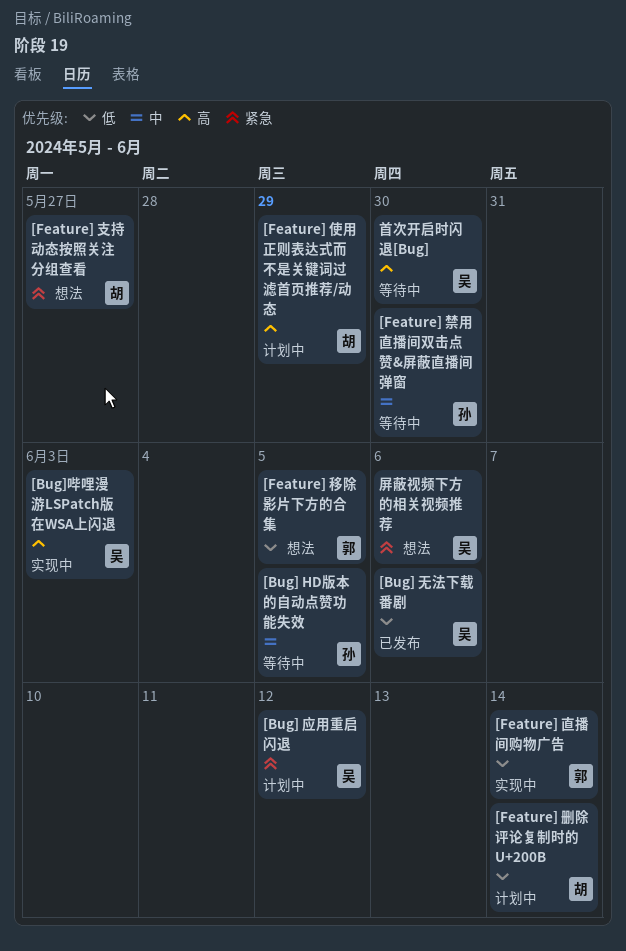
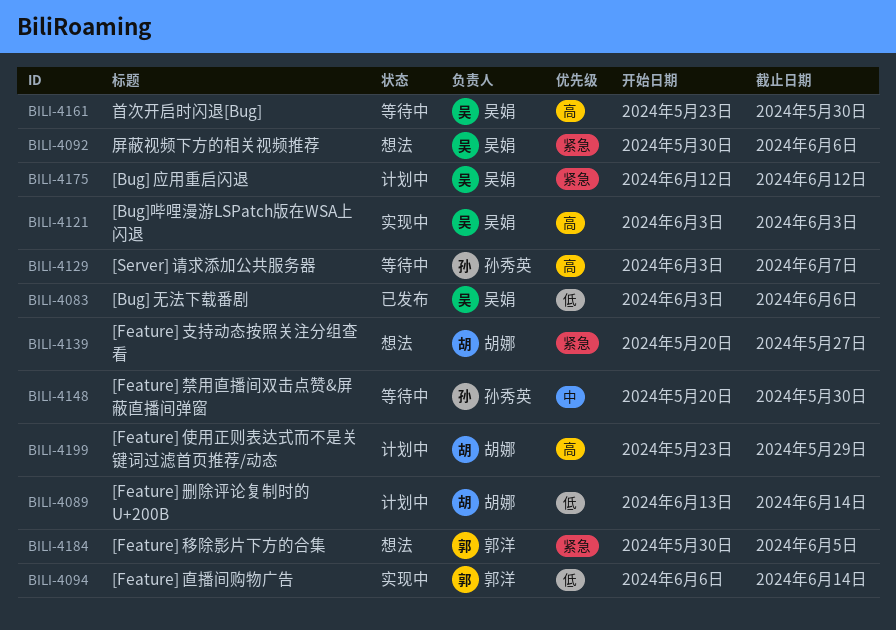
[Bug] HD版本的自动点赞功能失效: present -> none
[Feature] 移除影片下方的合集, priority: 低 -> 紧急
[Server] 请求添加公共服务器: none -> present

